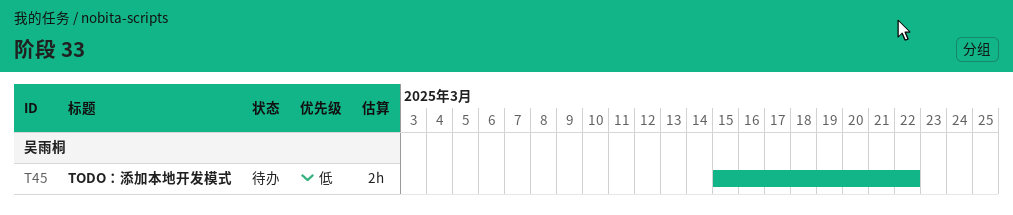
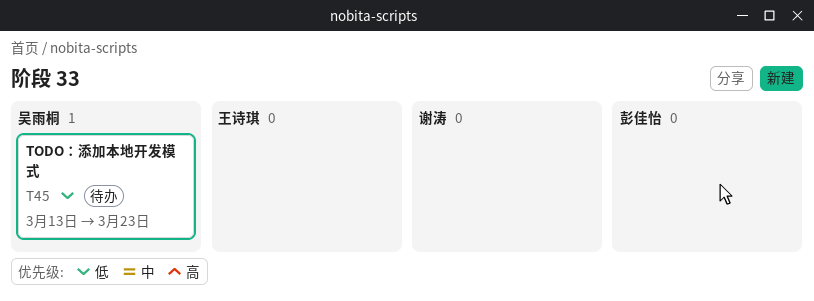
T45, start: Mar 15 -> Mar 13
T45, due: Mar 22 -> Mar 23

